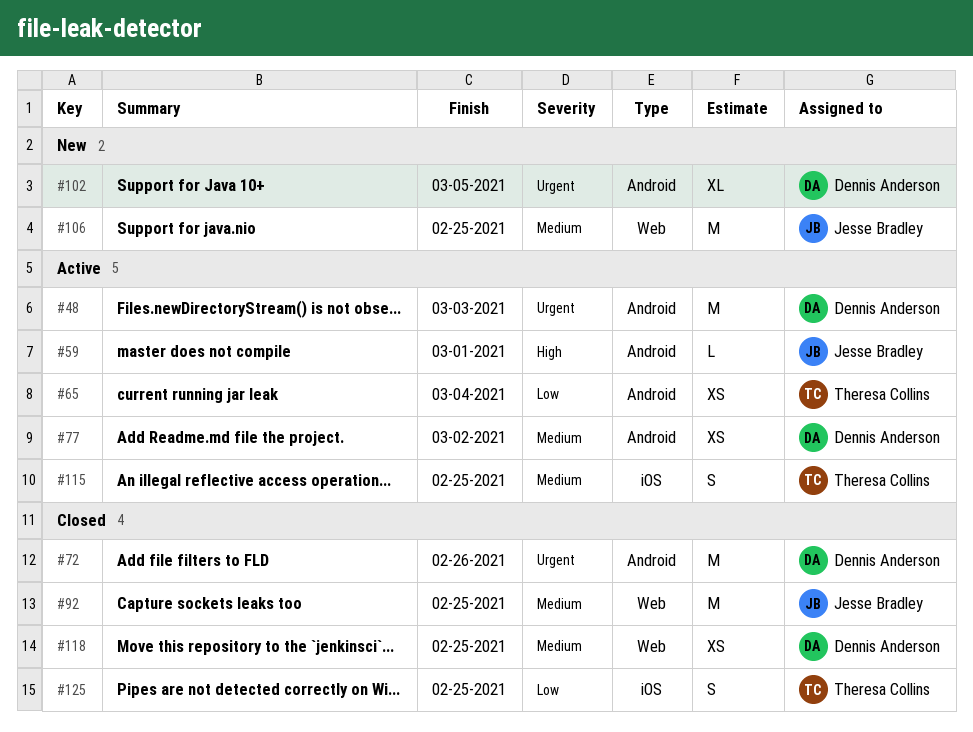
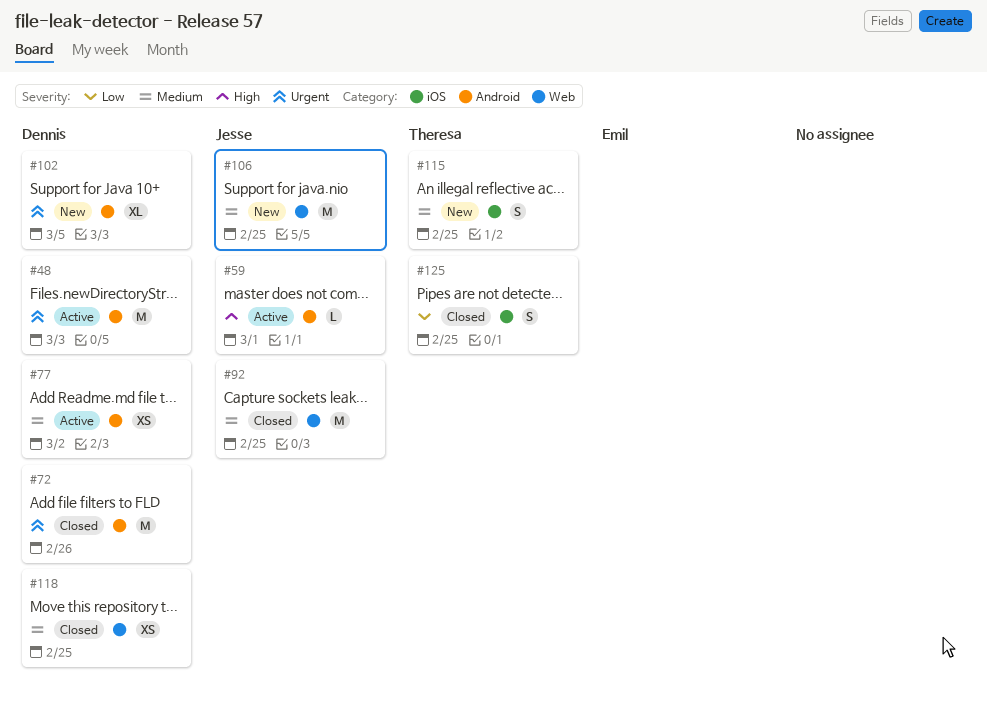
#65: present -> none
#115, status: Active -> New

